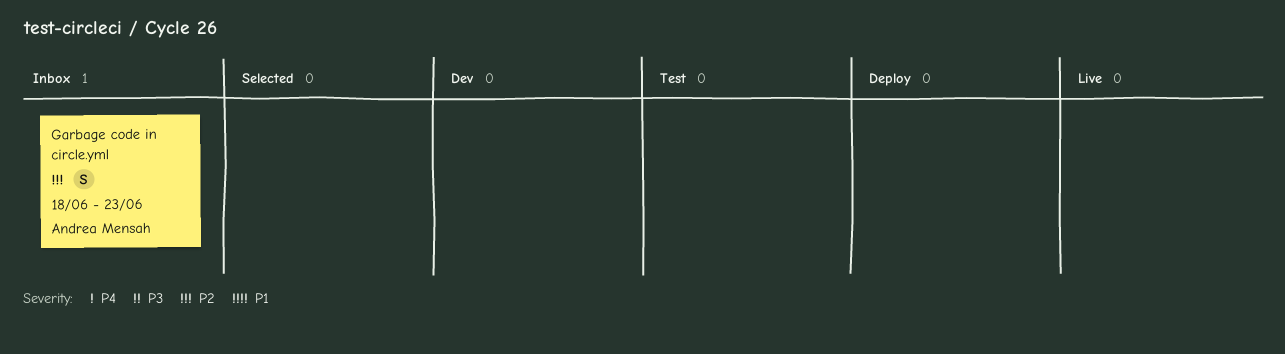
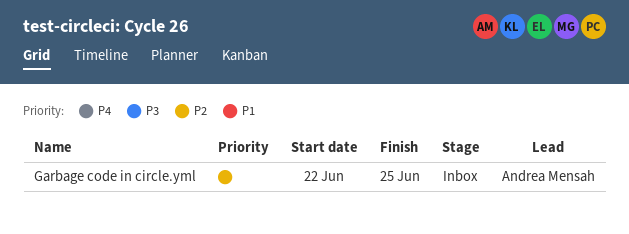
Garbage code in circle.yml, start: Jun 18 -> Jun 22
Garbage code in circle.yml, due: Jun 23 -> Jun 25

